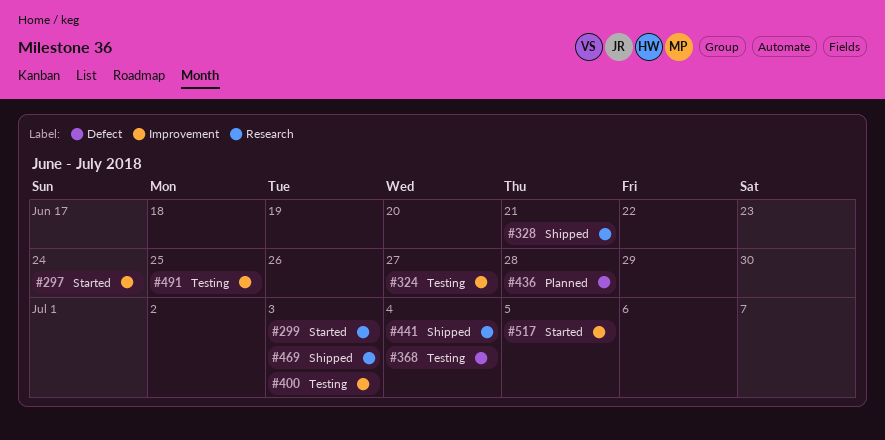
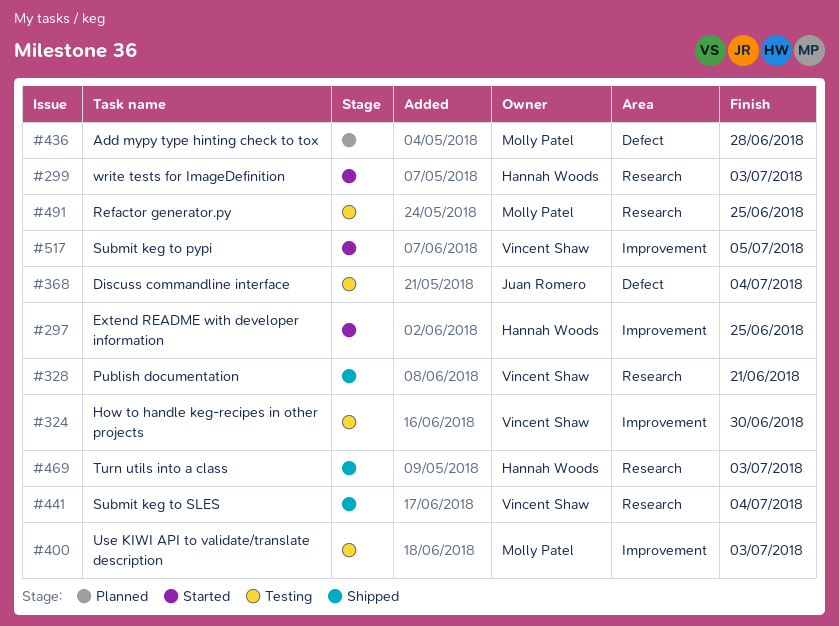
#297, due: Jun 24 -> Jun 25
#324, due: Jun 27 -> Jun 30
#491, label: Improvement -> Research

